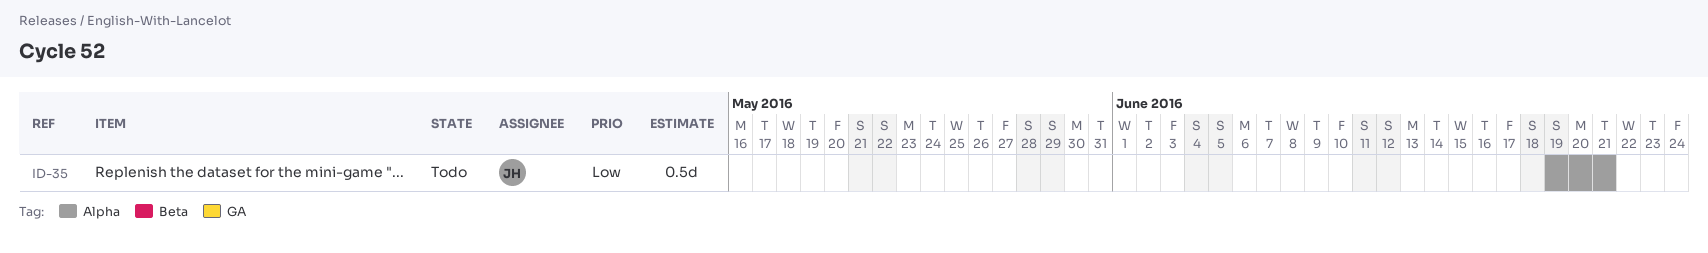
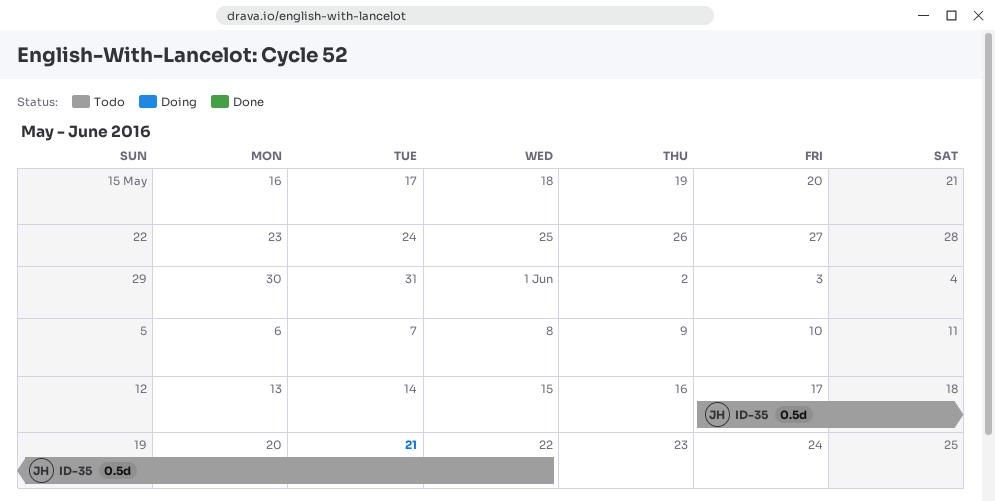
ID-35, start: Jun 19 -> Jun 17
ID-35, due: Jun 21 -> Jun 22

